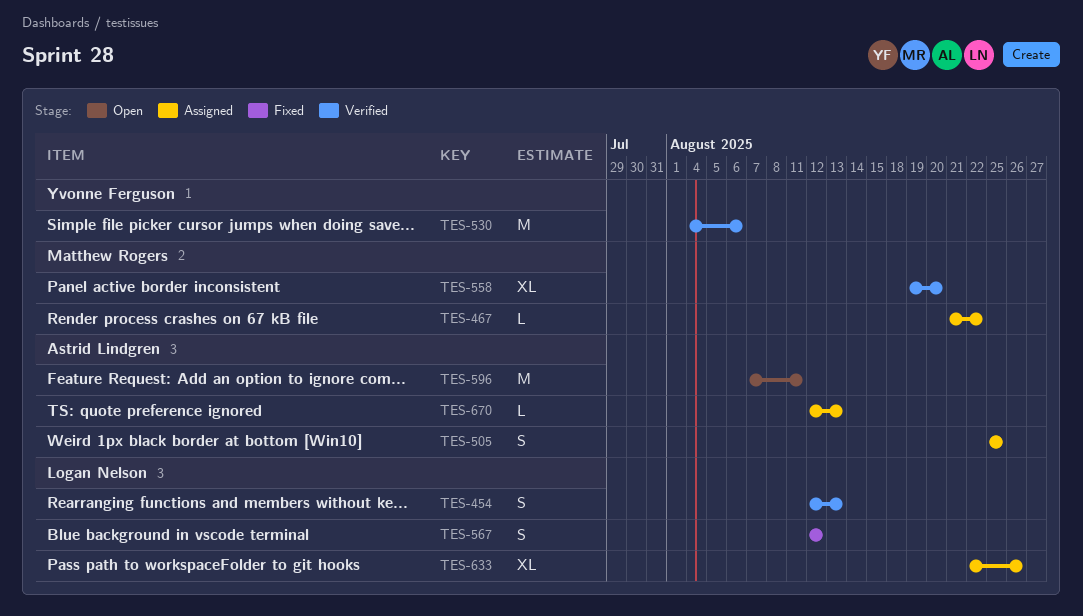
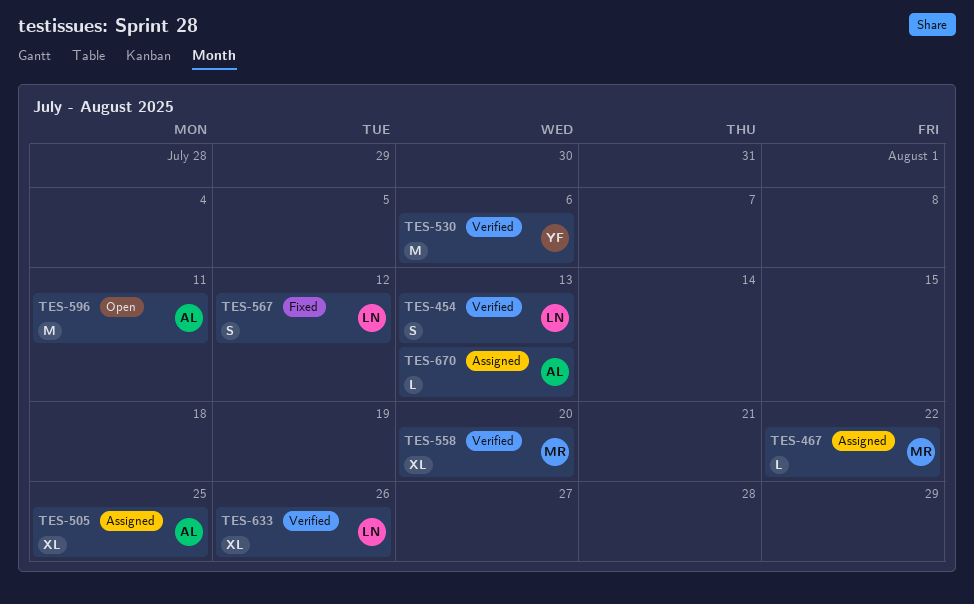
TES-505, estimate: S -> XL
TES-633, status: Assigned -> Verified

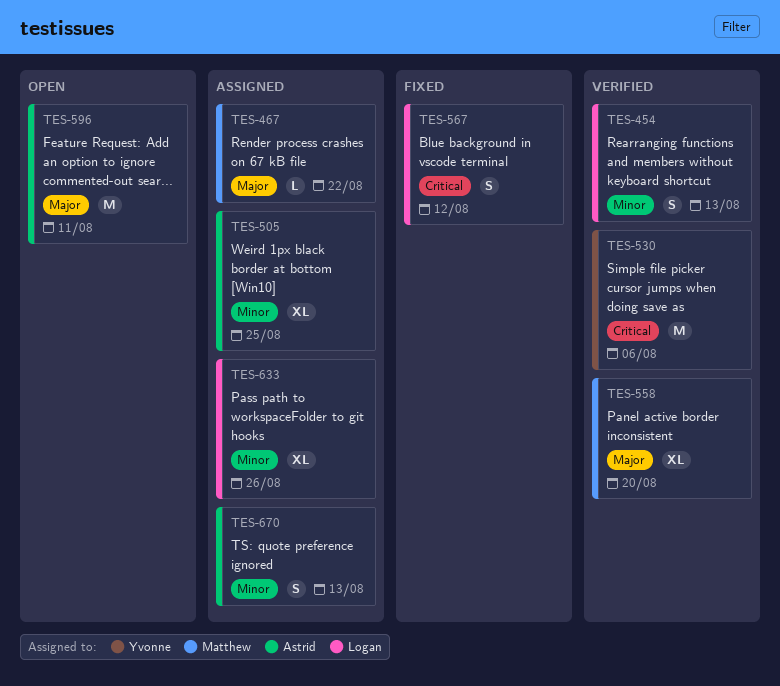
TES-633, status: Verified -> Assigned
TES-670, estimate: L -> S

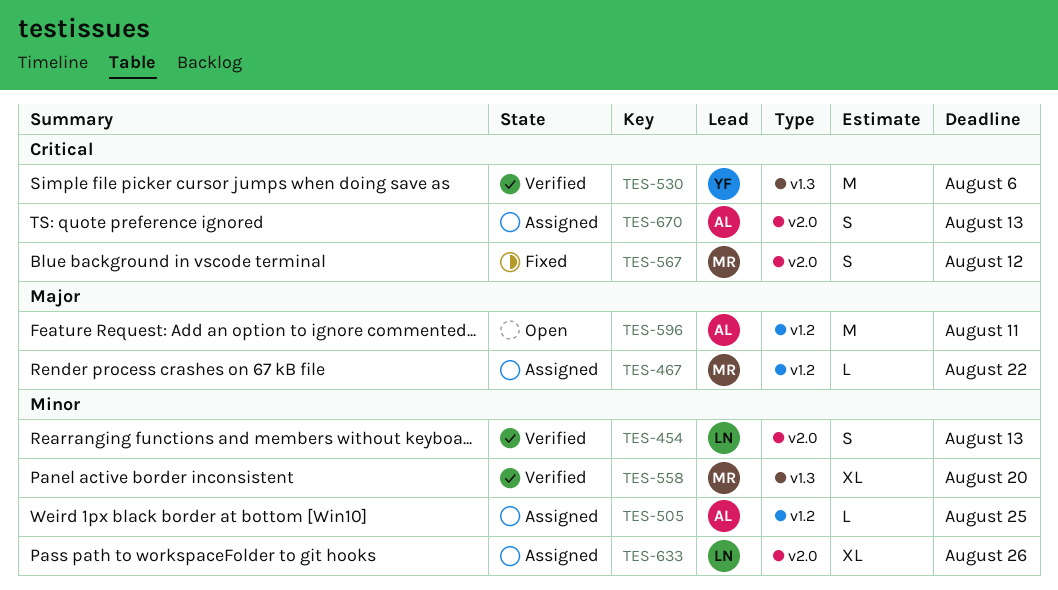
TES-505, estimate: XL -> L
TES-558, priority: Major -> Minor
TES-567, owner: Logan -> Matthew
TES-670, priority: Minor -> Critical

